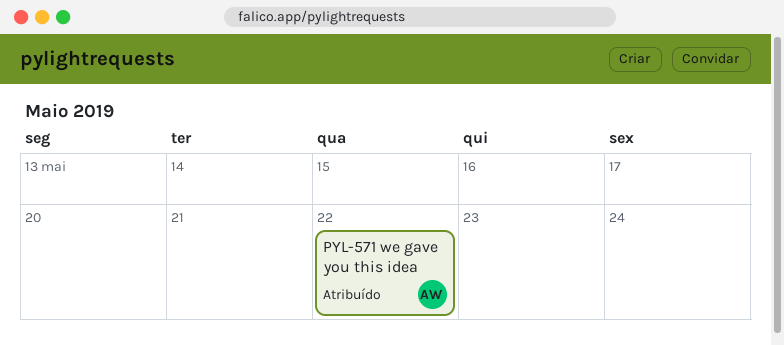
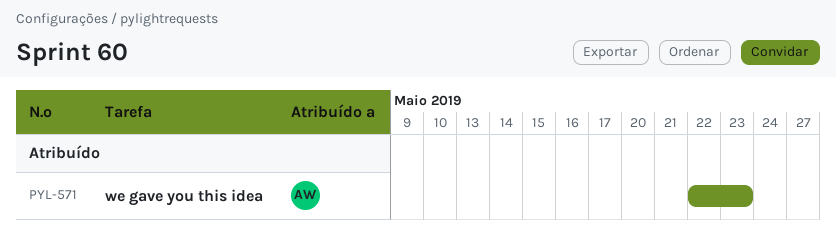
PYL-571, due: May 22 -> May 23

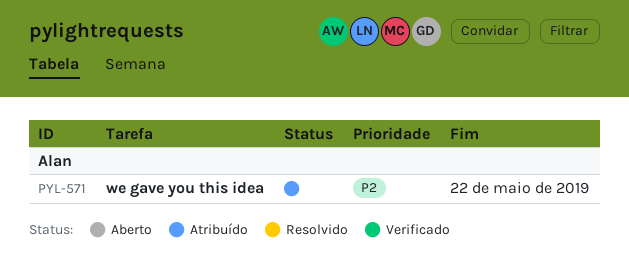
PYL-571, due: May 23 -> May 22

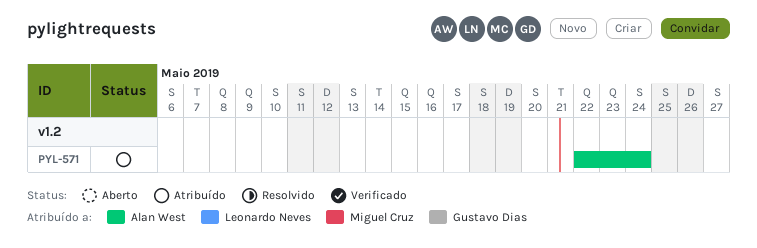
PYL-571, due: May 22 -> May 24

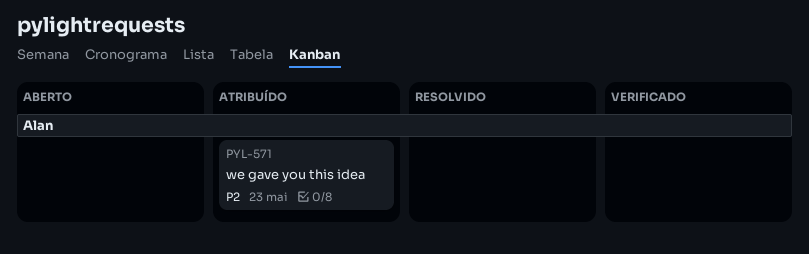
PYL-571, due: May 24 -> May 23

